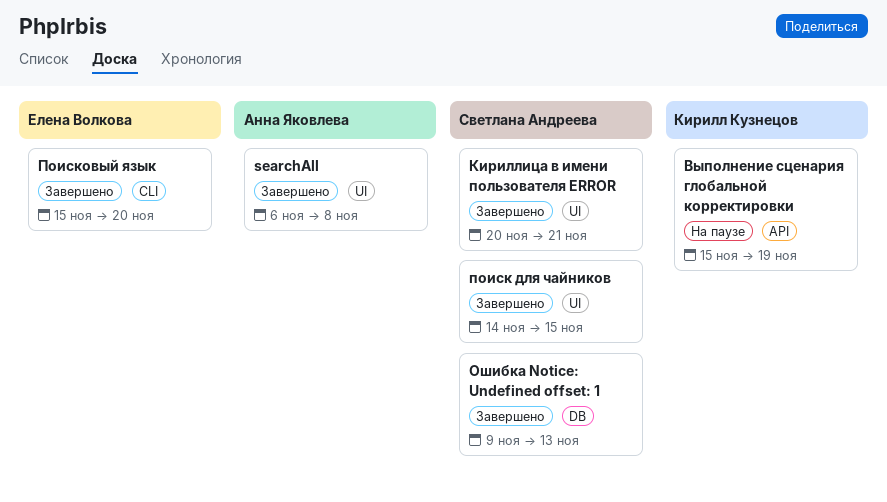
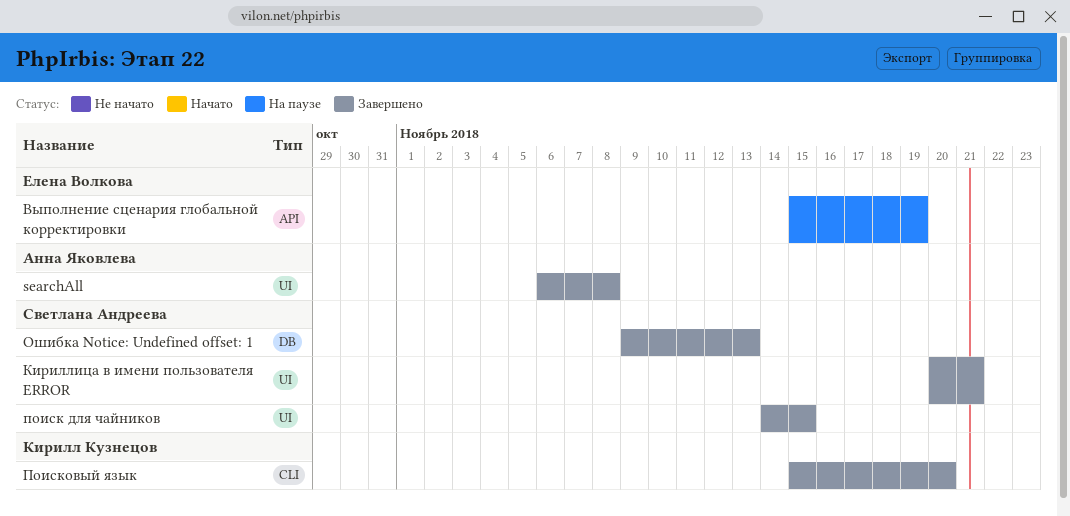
Выполнение сценария глобальной корректировки, owner: Кирилл Кузнецов -> Елена Волкова
Поисковый язык, owner: Елена Волкова -> Кирилл Кузнецов

